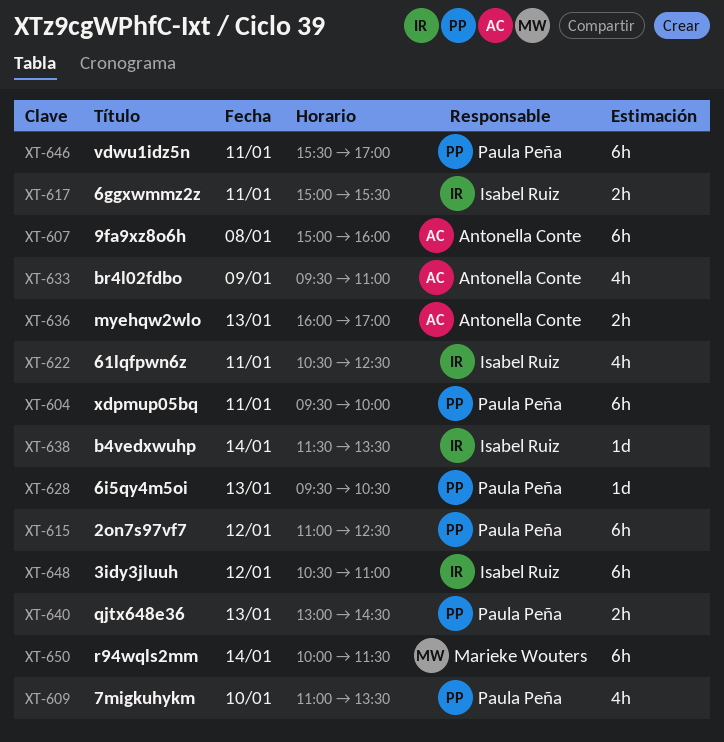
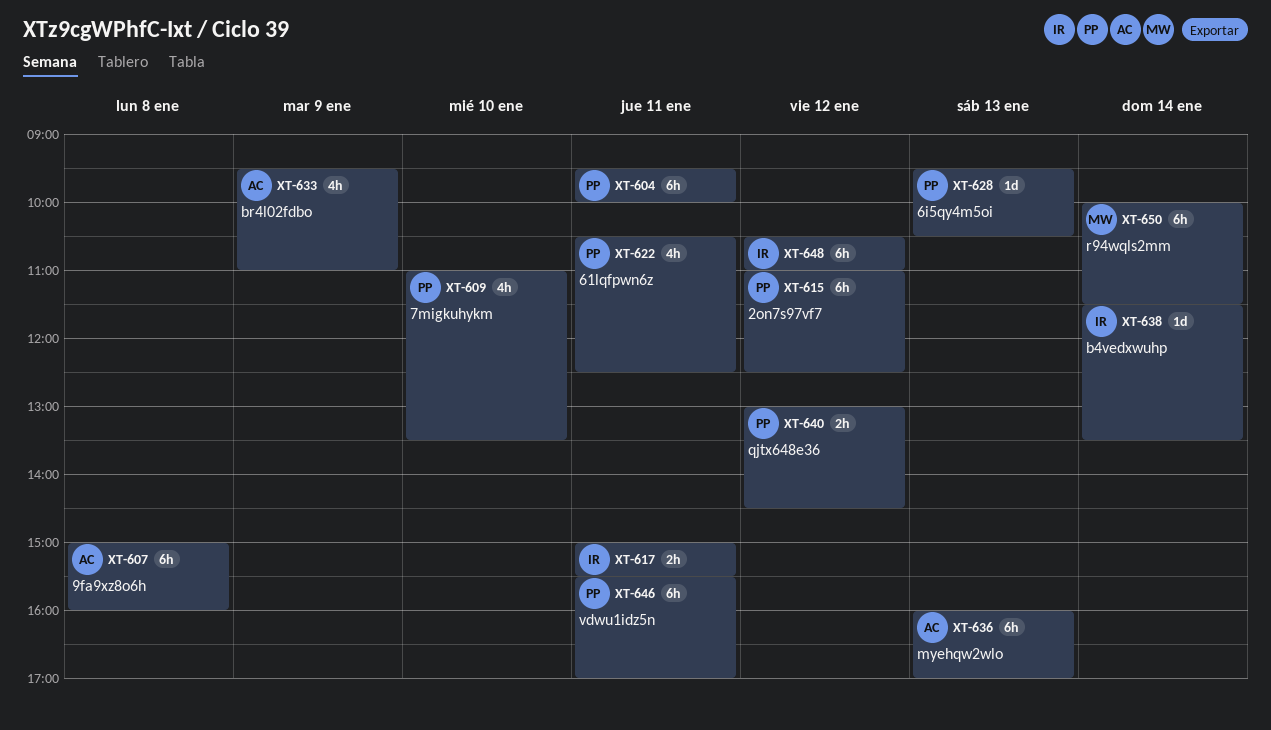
XT-622, owner: Isabel Ruiz -> Paula Peña
XT-636, estimate: 2h -> 6h
XT-640, day: Jan 13 -> Jan 12

